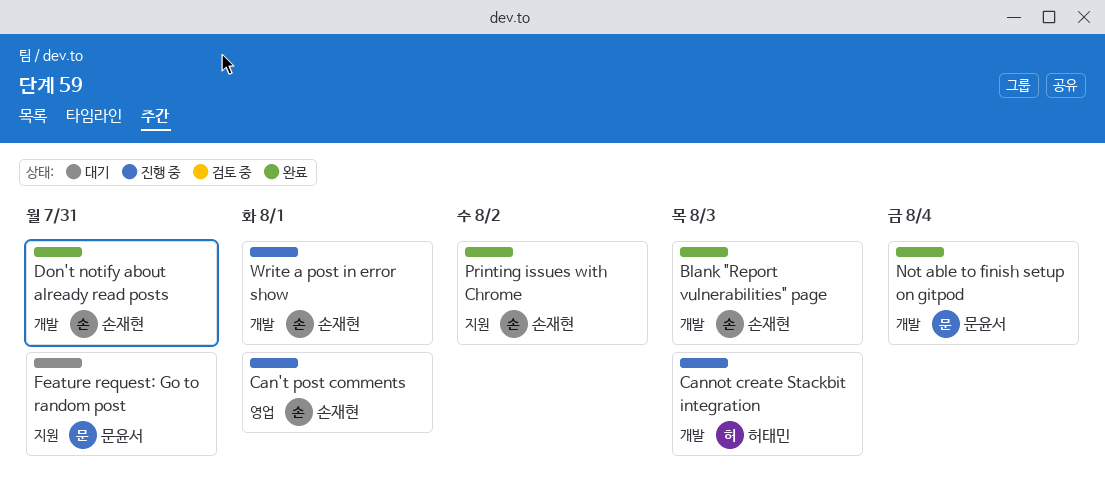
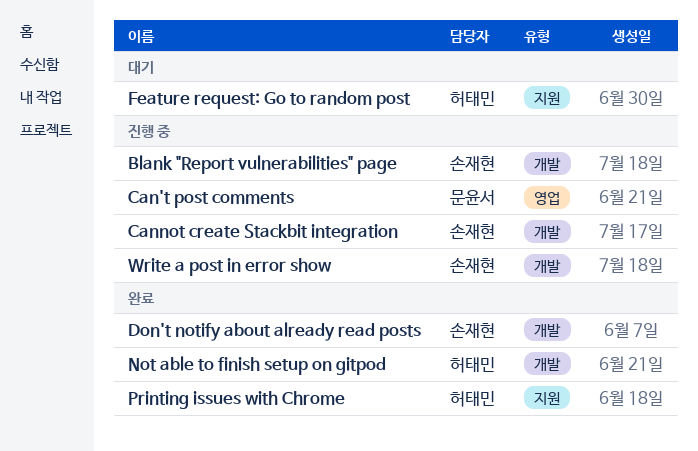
Blank "Report vulnerabilities" page, status: 완료 -> 진행 중
Can't post comments, owner: 손재현 -> 문윤서
Cannot create Stackbit integration, owner: 허태민 -> 손재현
Feature request: Go to random post, owner: 문윤서 -> 허태민
Not able to finish setup on gitpod, owner: 문윤서 -> 허태민
Printing issues with Chrome, owner: 손재현 -> 허태민

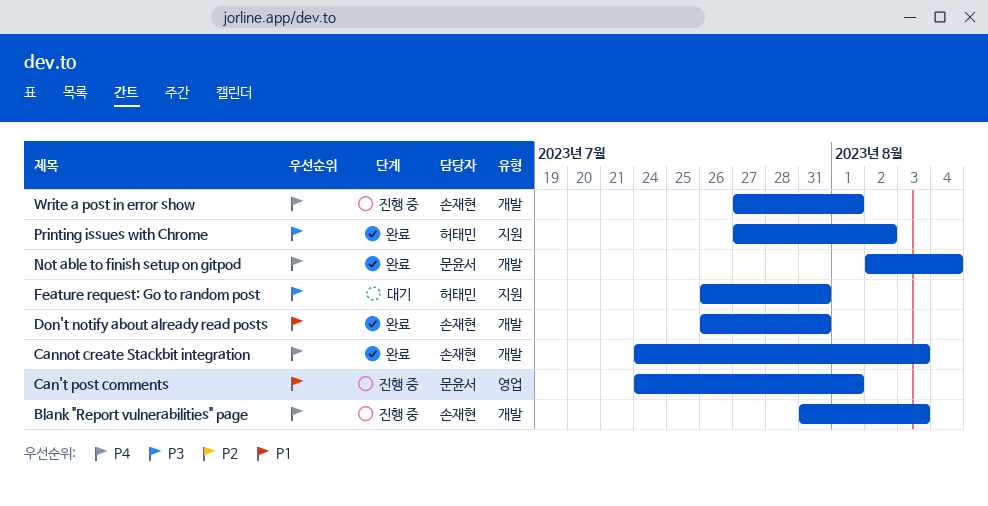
Cannot create Stackbit integration, status: 진행 중 -> 완료
Not able to finish setup on gitpod, owner: 허태민 -> 문윤서

